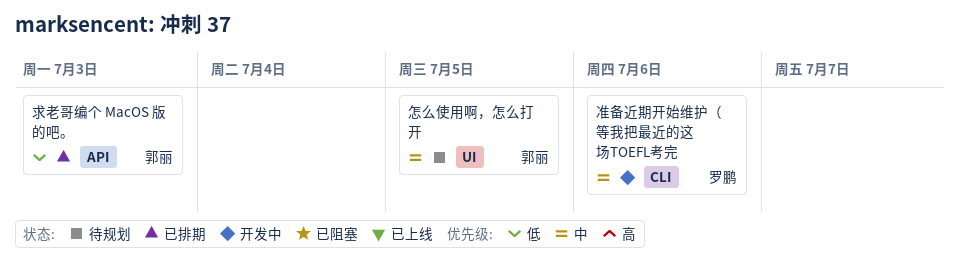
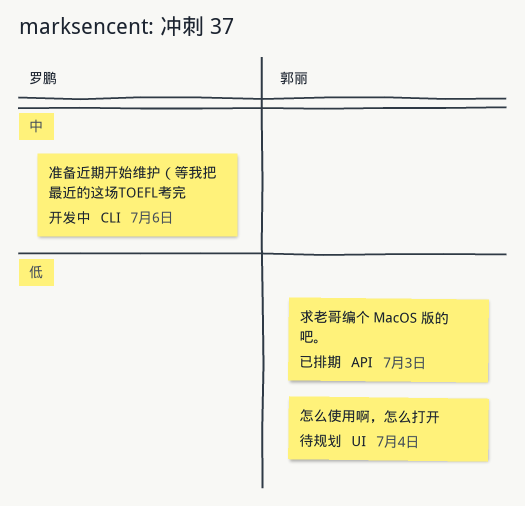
怎么使用啊，怎么打开, priority: 中 -> 低
怎么使用啊，怎么打开, due: Jul 5 -> Jul 4

